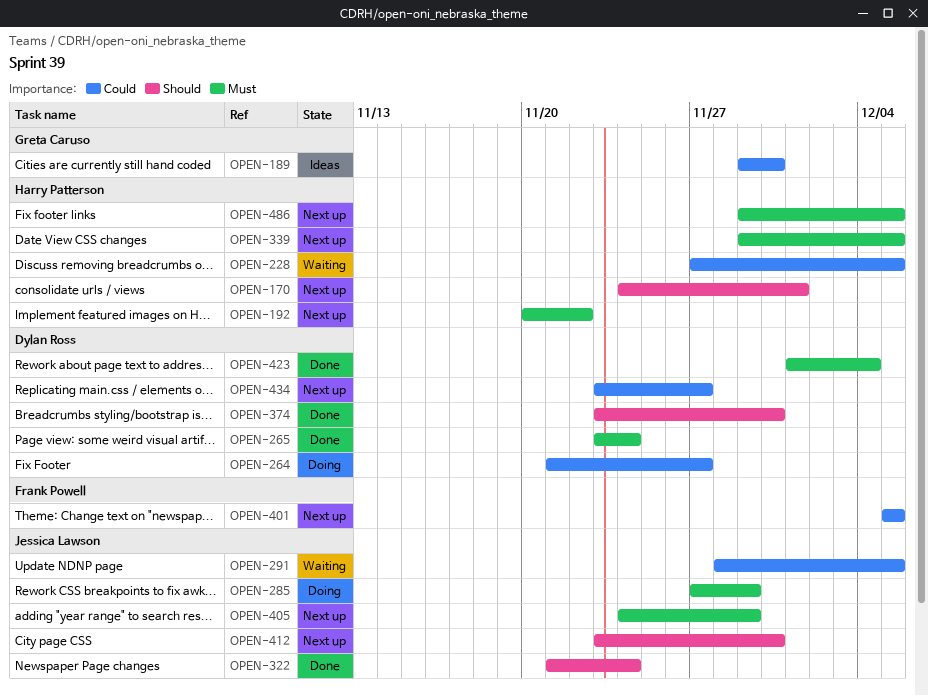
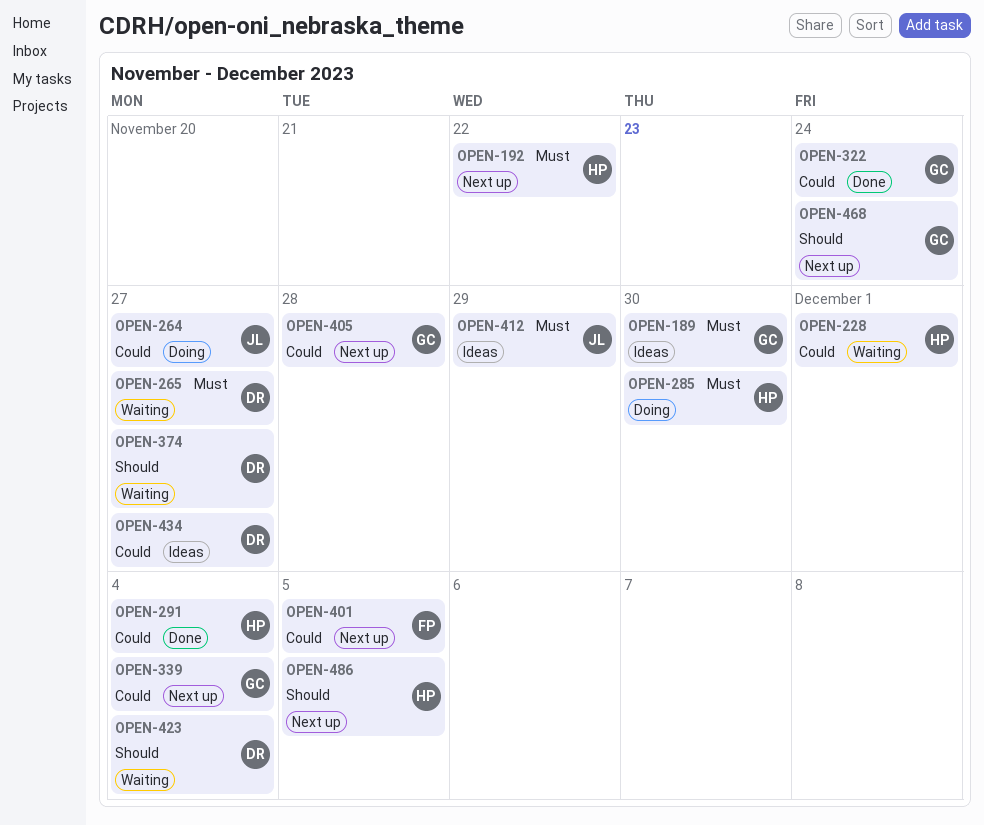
OPEN-170: present -> none
OPEN-189, priority: Could -> Must
OPEN-228, due: Dec 5 -> Dec 1
OPEN-264, owner: Dylan Ross -> Jessica Lawson
OPEN-265, status: Done -> Waiting
OPEN-265, due: Nov 24 -> Nov 27
OPEN-285, owner: Jessica Lawson -> Harry Patterson
OPEN-285, due: Nov 29 -> Nov 30
OPEN-291, status: Waiting -> Done
OPEN-291, owner: Jessica Lawson -> Harry Patterson
OPEN-291, due: Dec 5 -> Dec 4
OPEN-322, owner: Jessica Lawson -> Greta Caruso
OPEN-322, priority: Should -> Could
OPEN-339, owner: Harry Patterson -> Greta Caruso
OPEN-339, priority: Must -> Could
OPEN-339, due: Dec 5 -> Dec 4
OPEN-374, status: Done -> Waiting
OPEN-374, due: Nov 30 -> Nov 27
OPEN-405, owner: Jessica Lawson -> Greta Caruso
OPEN-405, priority: Must -> Could
OPEN-405, due: Nov 29 -> Nov 28
OPEN-412, status: Next up -> Ideas
OPEN-412, priority: Should -> Must
OPEN-412, due: Nov 30 -> Nov 29
OPEN-423, status: Done -> Waiting
OPEN-423, priority: Must -> Should
OPEN-434, status: Next up -> Ideas
OPEN-468: none -> present
OPEN-486, priority: Must -> Should

